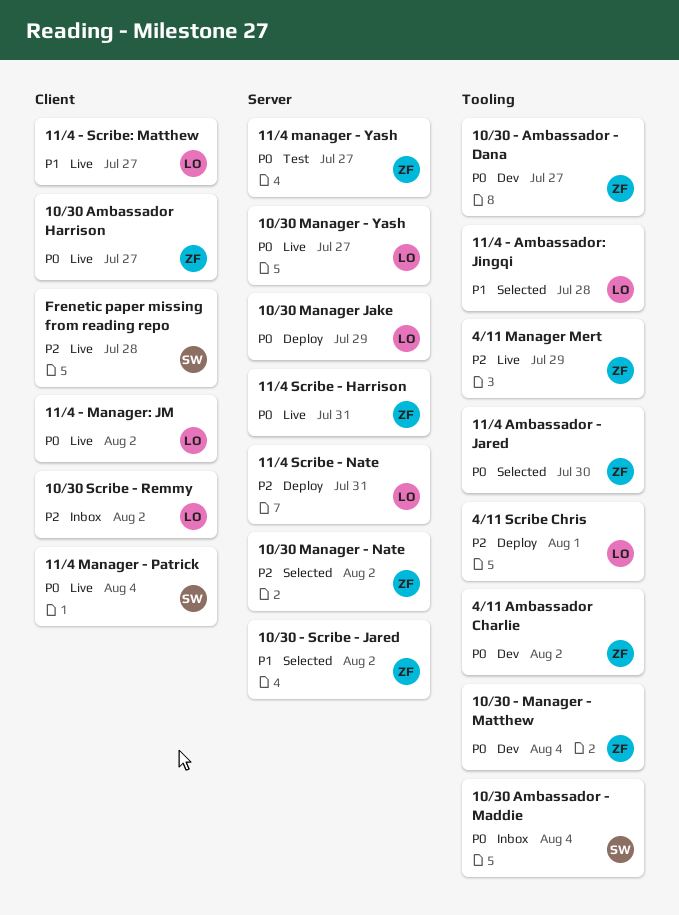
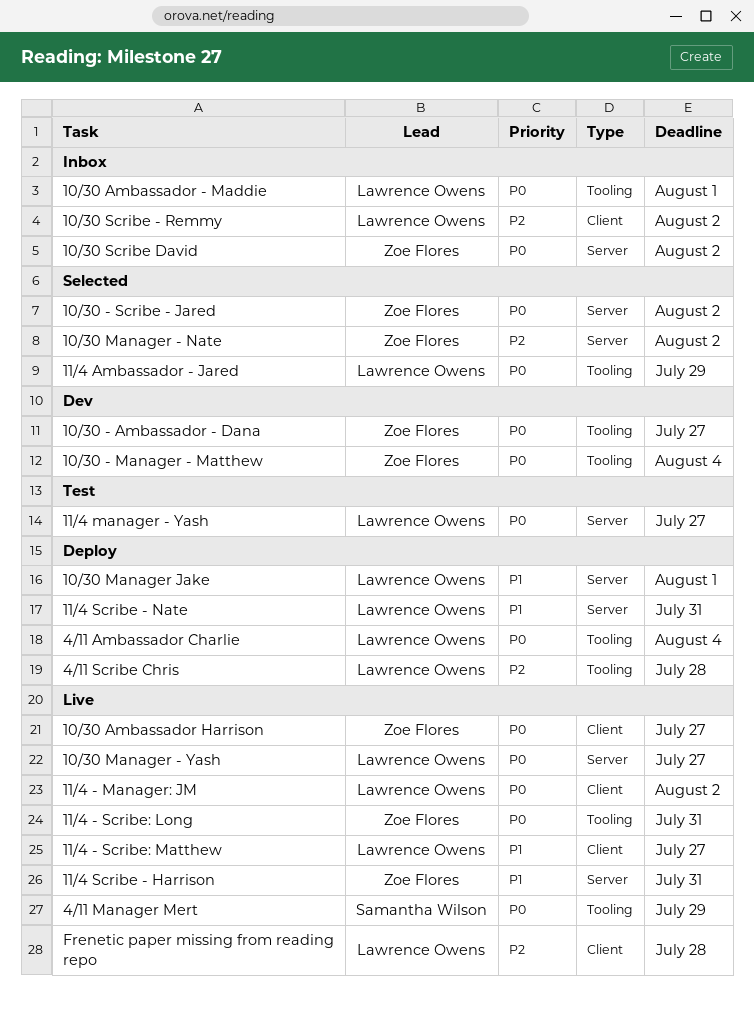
10/30 - Scribe - Jared, priority: P1 -> P0
10/30 Ambassador - Maddie, owner: Samantha Wilson -> Lawrence Owens
10/30 Ambassador - Maddie, due: Aug 4 -> Aug 1
10/30 Manager Jake, priority: P0 -> P1
10/30 Manager Jake, due: Jul 29 -> Aug 1
10/30 Scribe David: none -> present
11/4 - Ambassador: Jingqi: present -> none
11/4 - Scribe: Long: none -> present
11/4 Ambassador - Jared, owner: Zoe Flores -> Lawrence Owens
11/4 Ambassador - Jared, due: Jul 30 -> Jul 29
11/4 Manager - Patrick: present -> none
11/4 manager - Yash, owner: Zoe Flores -> Lawrence Owens
11/4 Scribe - Harrison, priority: P0 -> P1
11/4 Scribe - Nate, priority: P2 -> P1
4/11 Ambassador Charlie, status: Dev -> Deploy
4/11 Ambassador Charlie, owner: Zoe Flores -> Lawrence Owens
4/11 Ambassador Charlie, due: Aug 2 -> Aug 4
4/11 Manager Mert, owner: Zoe Flores -> Samantha Wilson
4/11 Manager Mert, priority: P2 -> P0
4/11 Scribe Chris, due: Aug 1 -> Jul 28
Frenetic paper missing from reading repo, owner: Samantha Wilson -> Lawrence Owens

